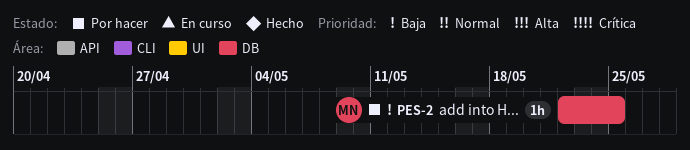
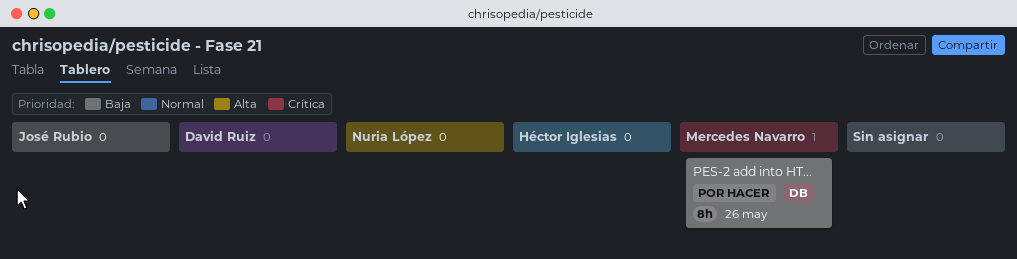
PES-2, estimate: 1h -> 8h
PES-2, due: May 25 -> May 26

